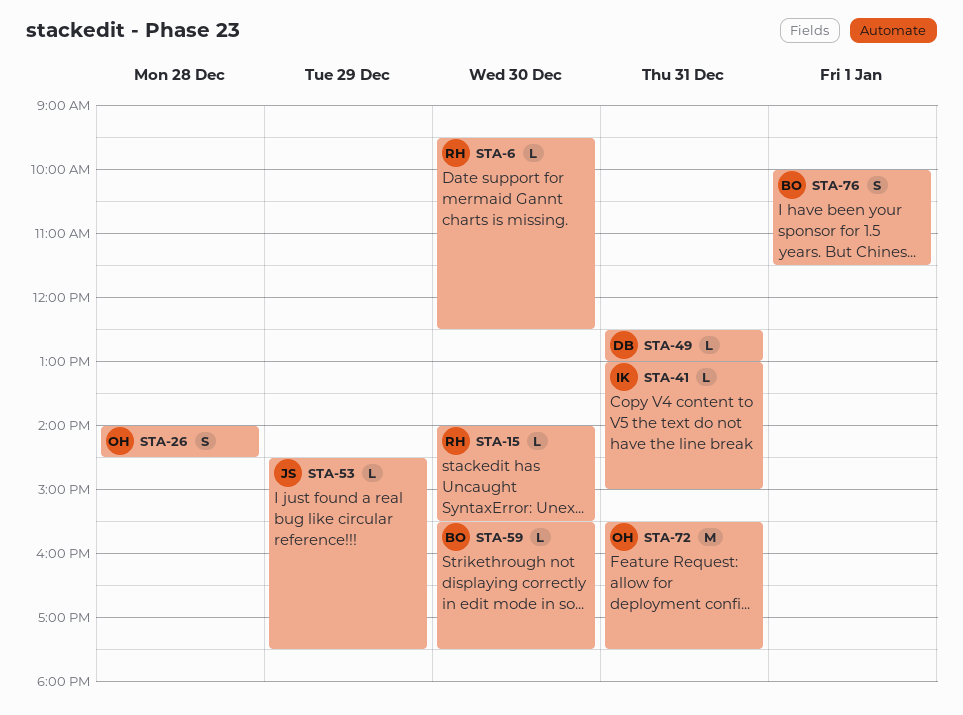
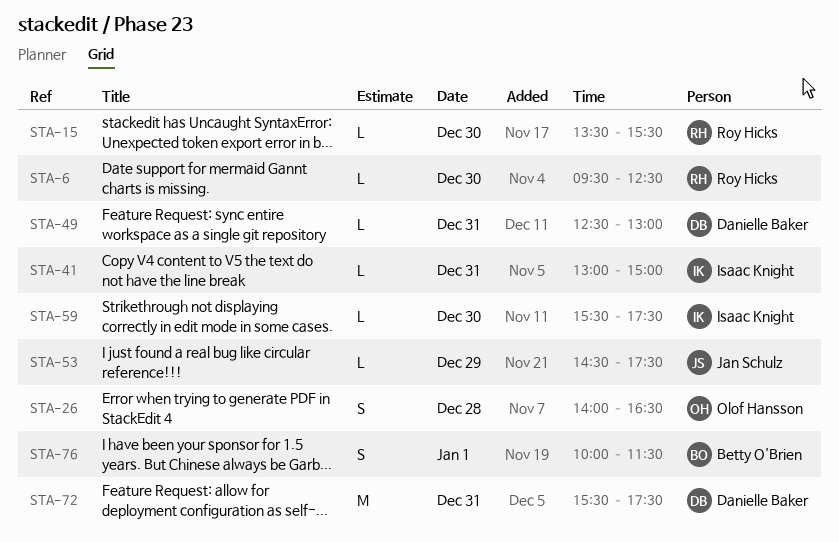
STA-15, begins: 14:00 -> 13:30
STA-26, ends: 14:30 -> 16:30
STA-59, owner: Betty O'Brien -> Isaac Knight
STA-72, owner: Olof Hansson -> Danielle Baker

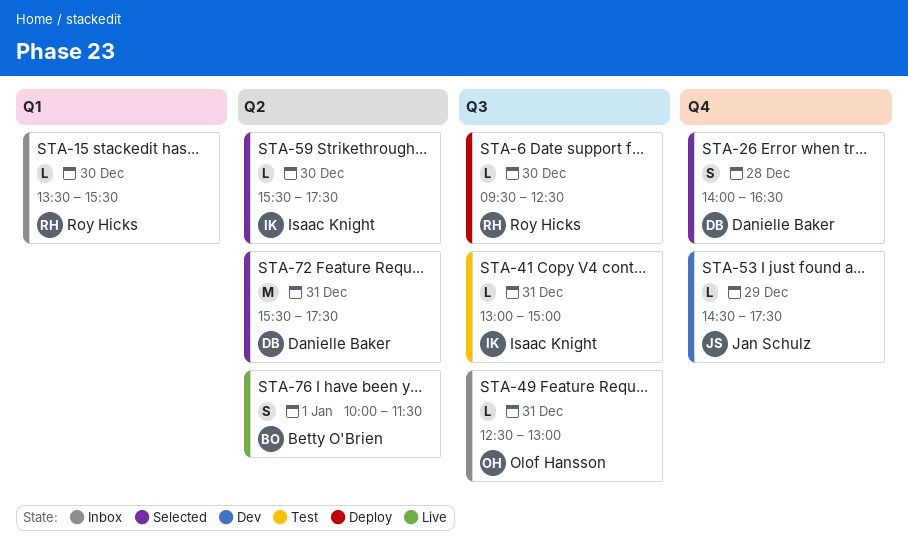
STA-26, owner: Olof Hansson -> Danielle Baker
STA-49, owner: Danielle Baker -> Olof Hansson

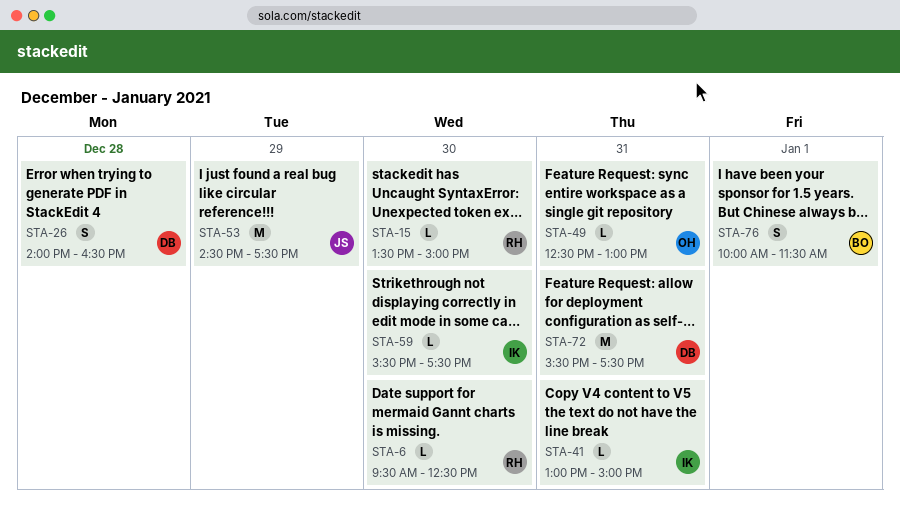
STA-15, ends: 15:30 -> 15:00
STA-53, estimate: L -> M

